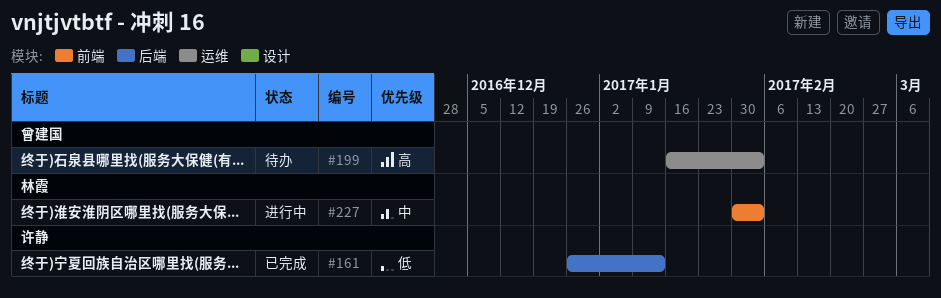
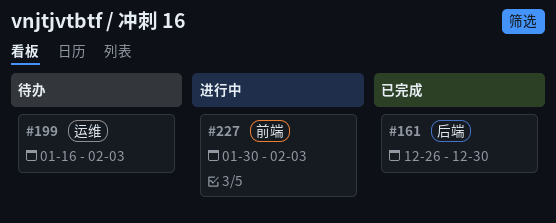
#161, due: Jan 13 -> Dec 30

